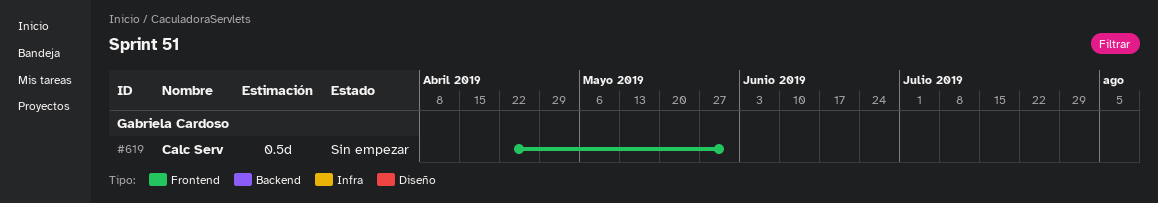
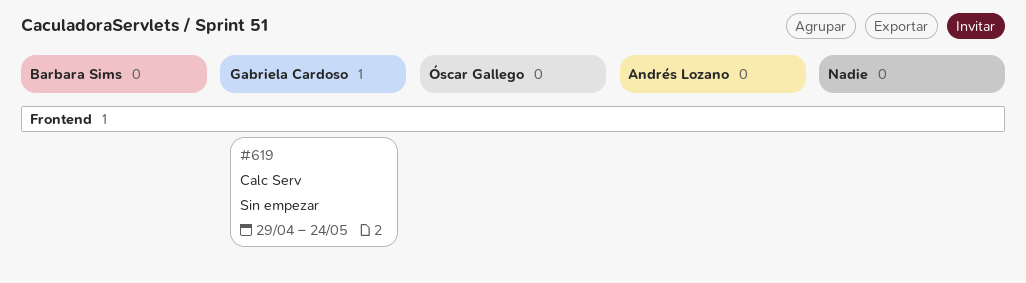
#619, start: Apr 22 -> Apr 29
#619, due: May 31 -> May 24

